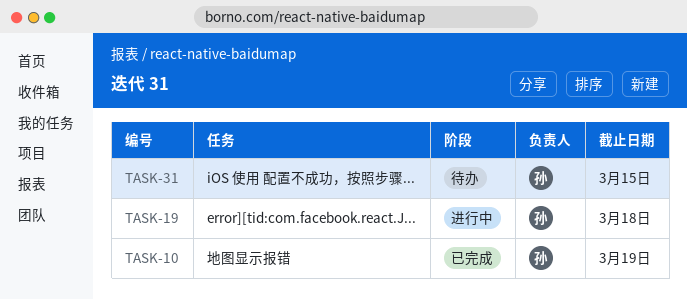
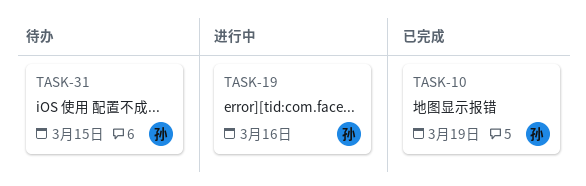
TASK-19, due: Mar 18 -> Mar 16

